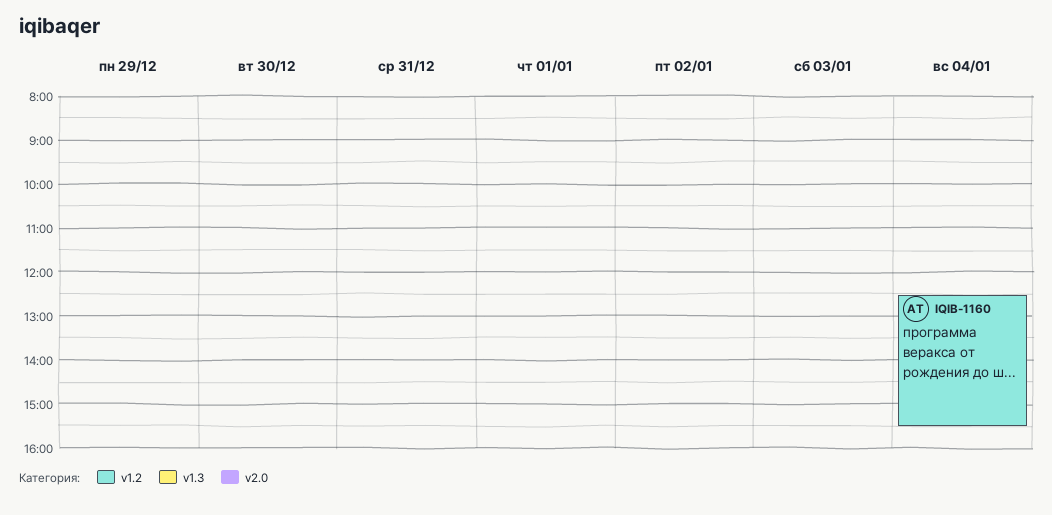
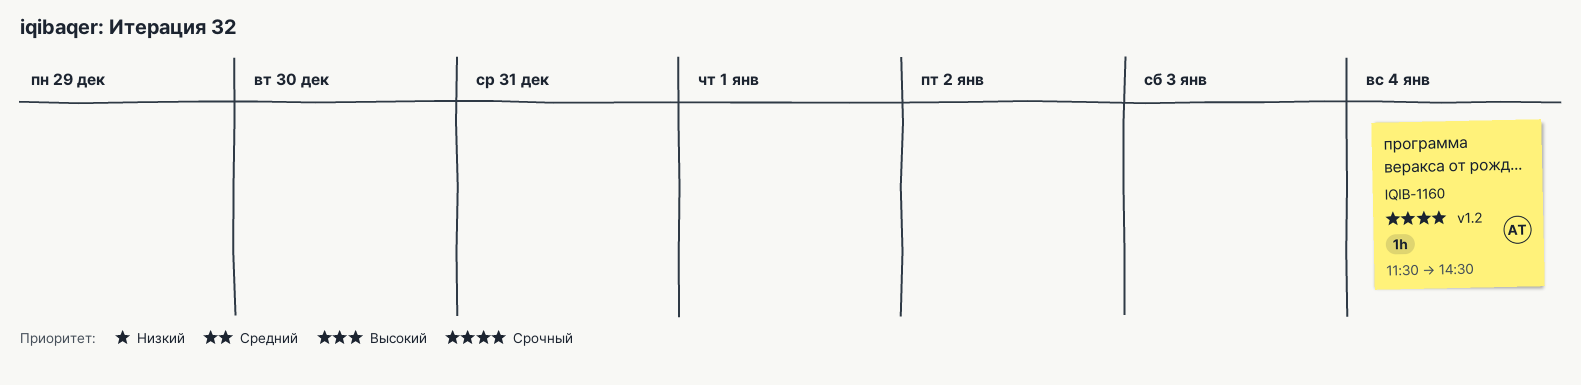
IQIB-1160, begins: 12:30 -> 11:30
IQIB-1160, ends: 15:30 -> 14:30

